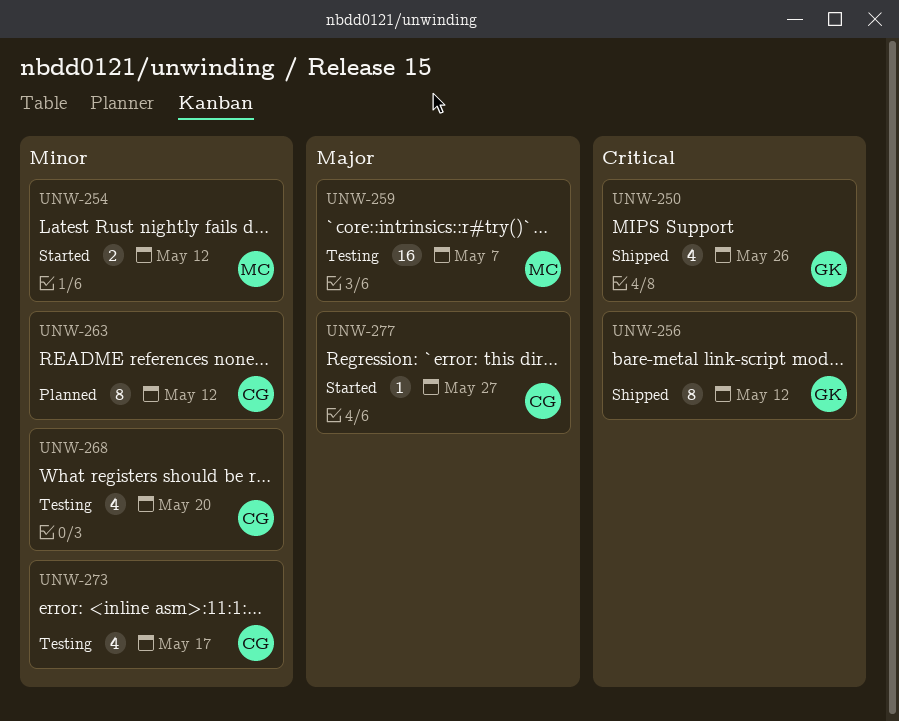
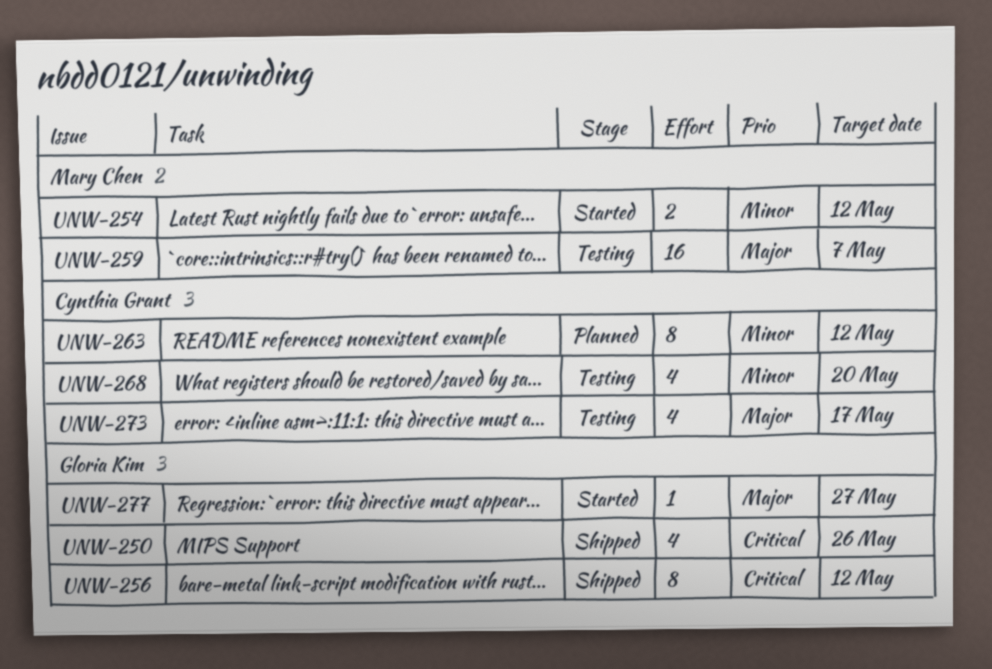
UNW-273, priority: Minor -> Major
UNW-277, owner: Cynthia Grant -> Gloria Kim

